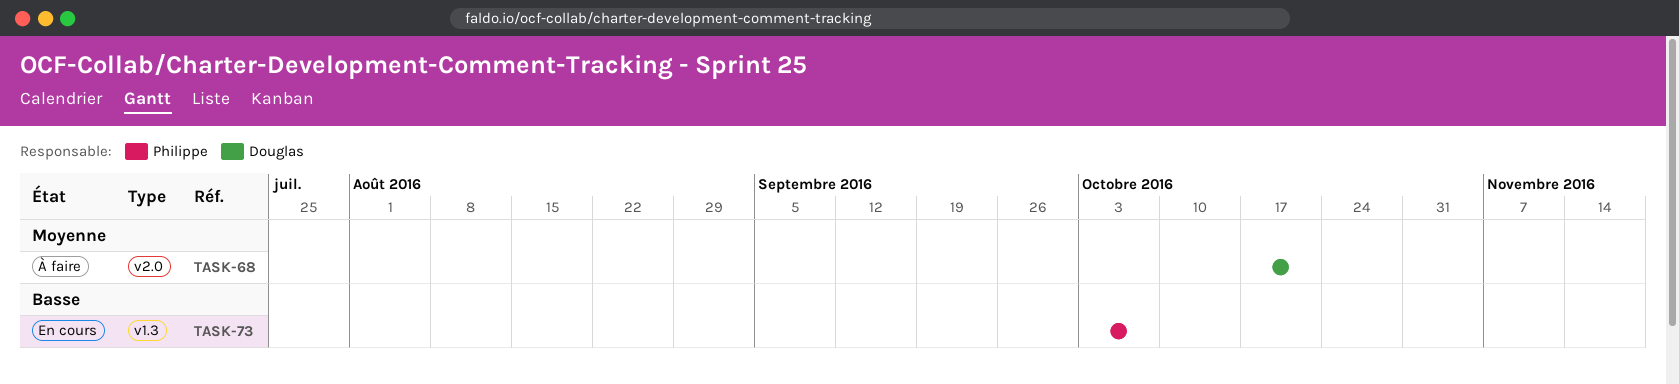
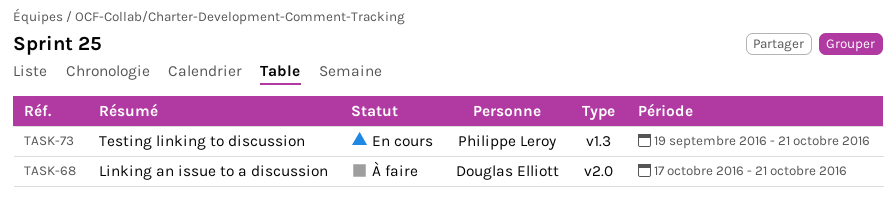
TASK-73, start: Oct 3 -> Sep 19
TASK-73, due: Oct 7 -> Oct 21

